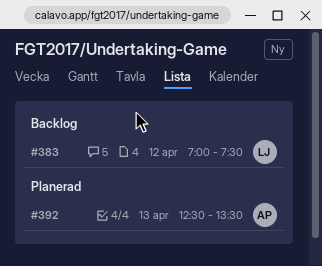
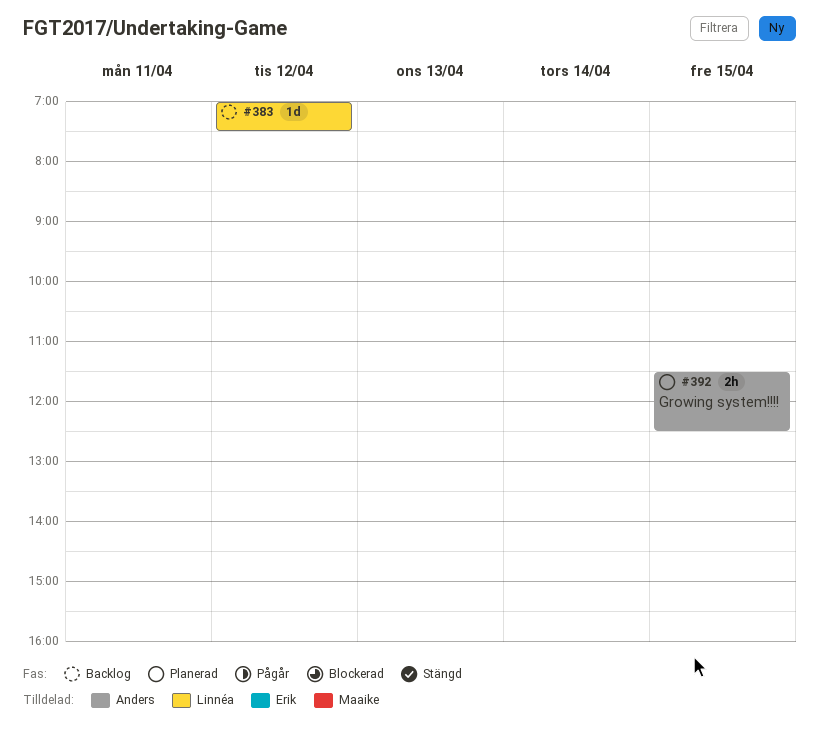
#392, day: Apr 13 -> Apr 15
#392, begins: 12:30 -> 11:30
#392, ends: 13:30 -> 12:30

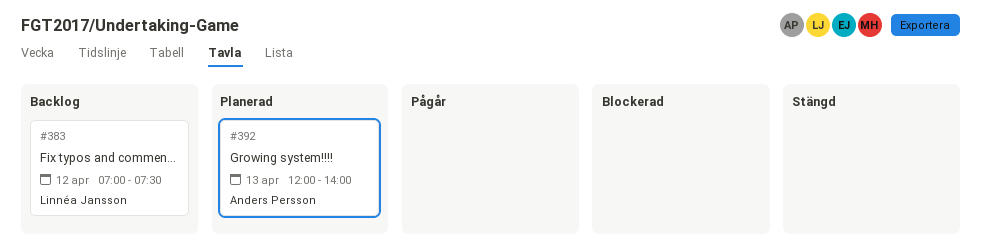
#392, day: Apr 15 -> Apr 13
#392, begins: 11:30 -> 12:00
#392, ends: 12:30 -> 14:00

